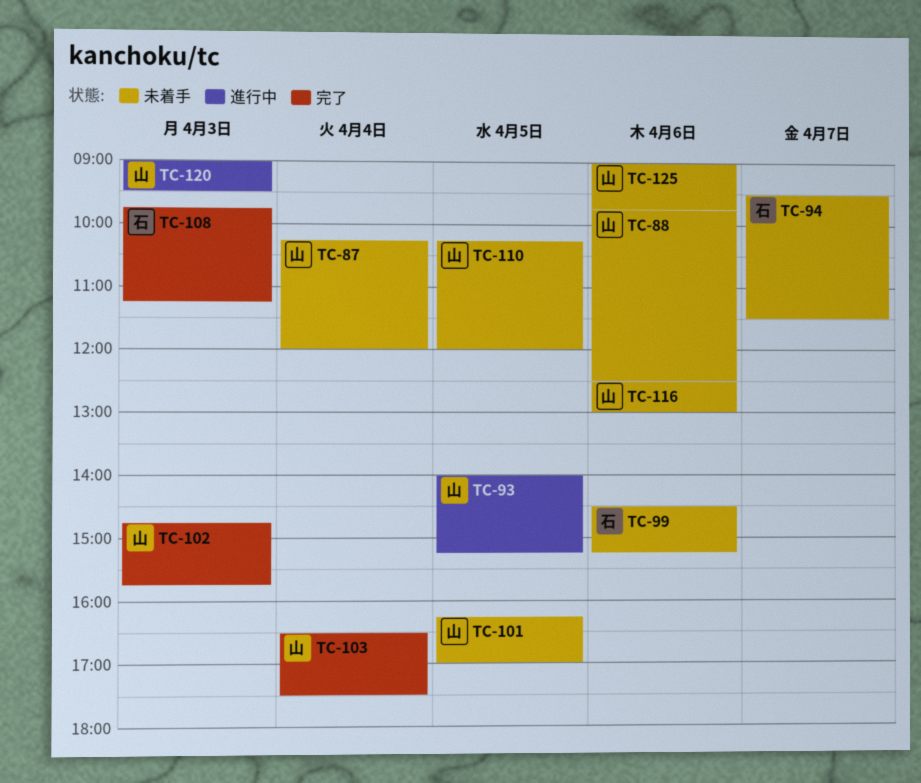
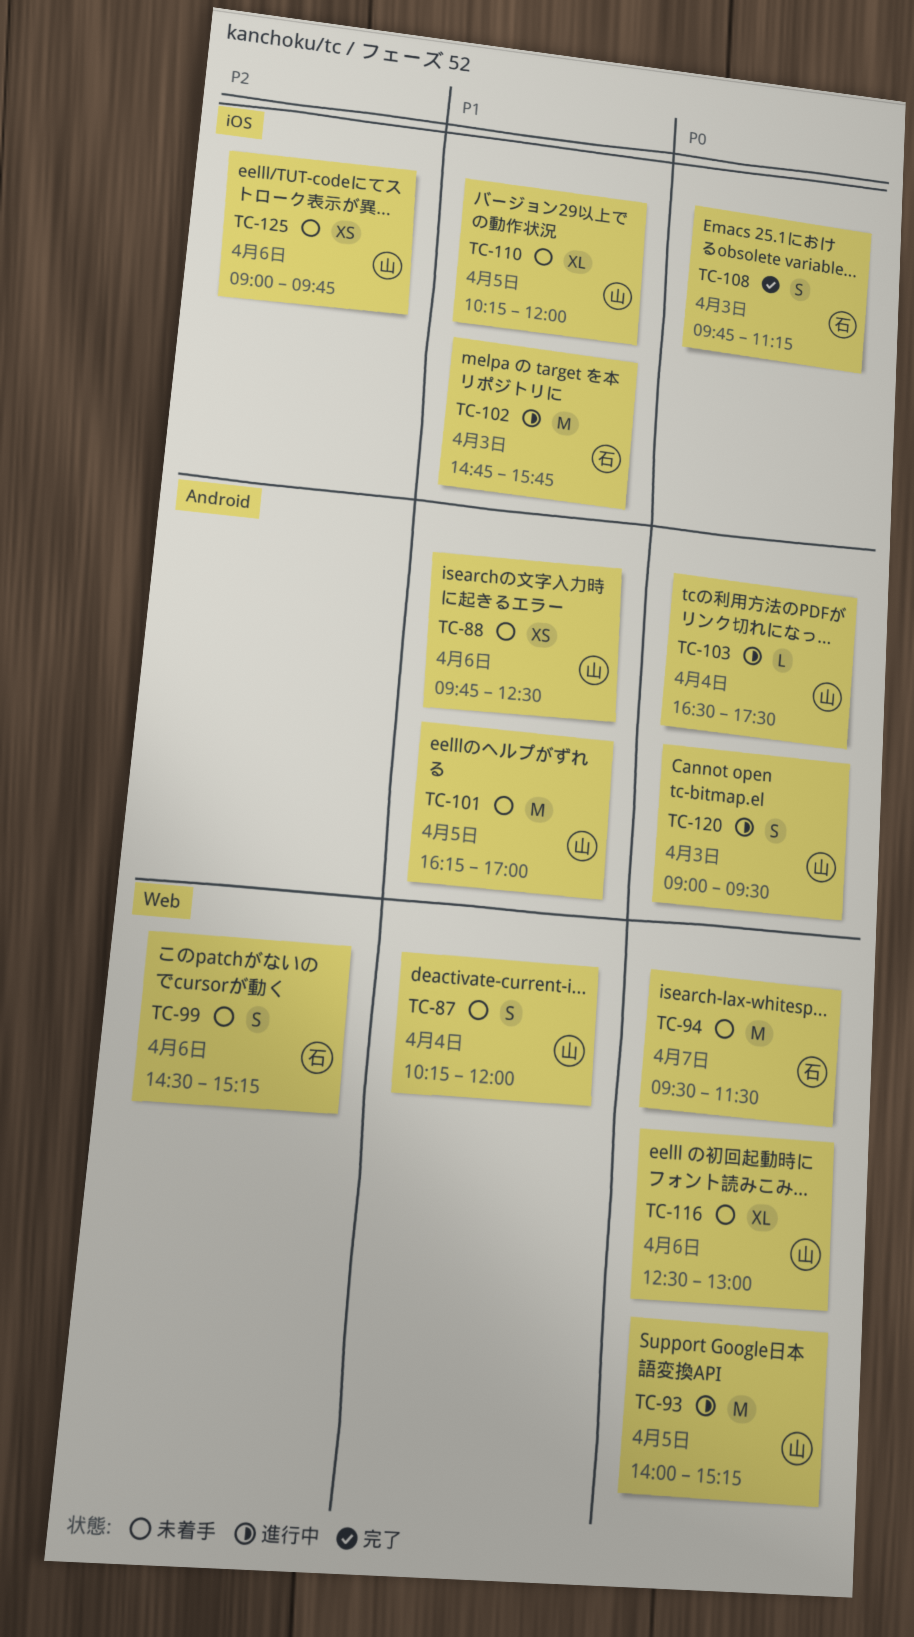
TC-102, status: 完了 -> 進行中
TC-102, owner: 山 -> 石
TC-103, status: 完了 -> 進行中

